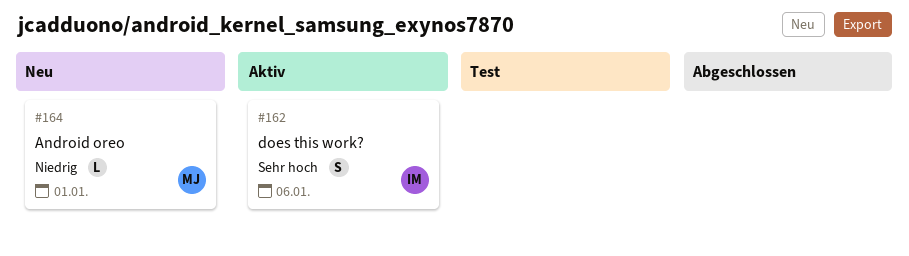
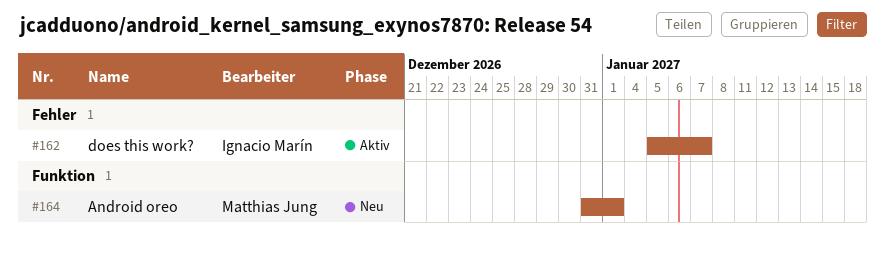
#162, due: Jan 6 -> Jan 7

